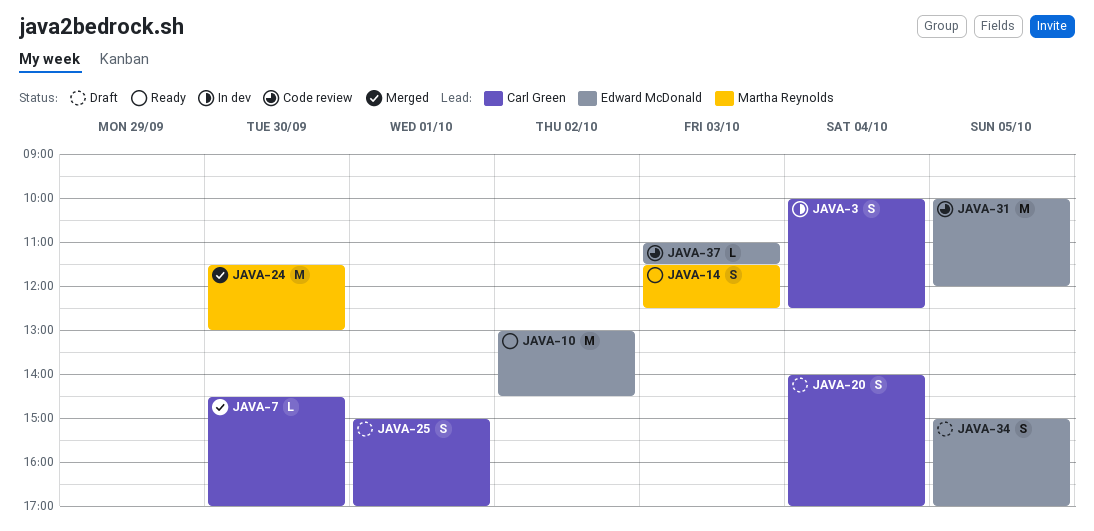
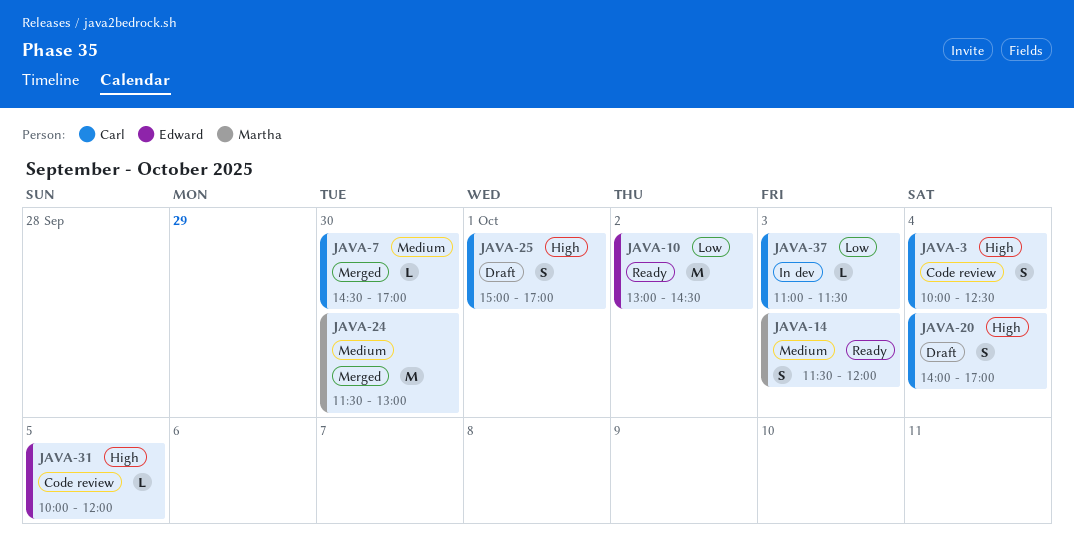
JAVA-3, status: In dev -> Code review
JAVA-14, ends: 12:30 -> 12:00
JAVA-31, estimate: M -> L
JAVA-34: present -> none
JAVA-37, status: Code review -> In dev
JAVA-37, owner: Edward McDonald -> Carl Green

